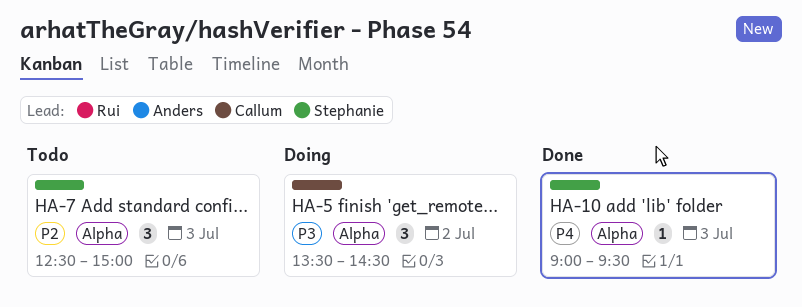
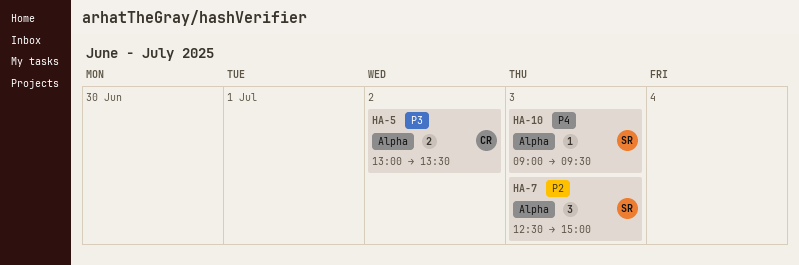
HA-5, estimate: 3 -> 2
HA-5, begins: 13:30 -> 13:00
HA-5, ends: 14:30 -> 13:30

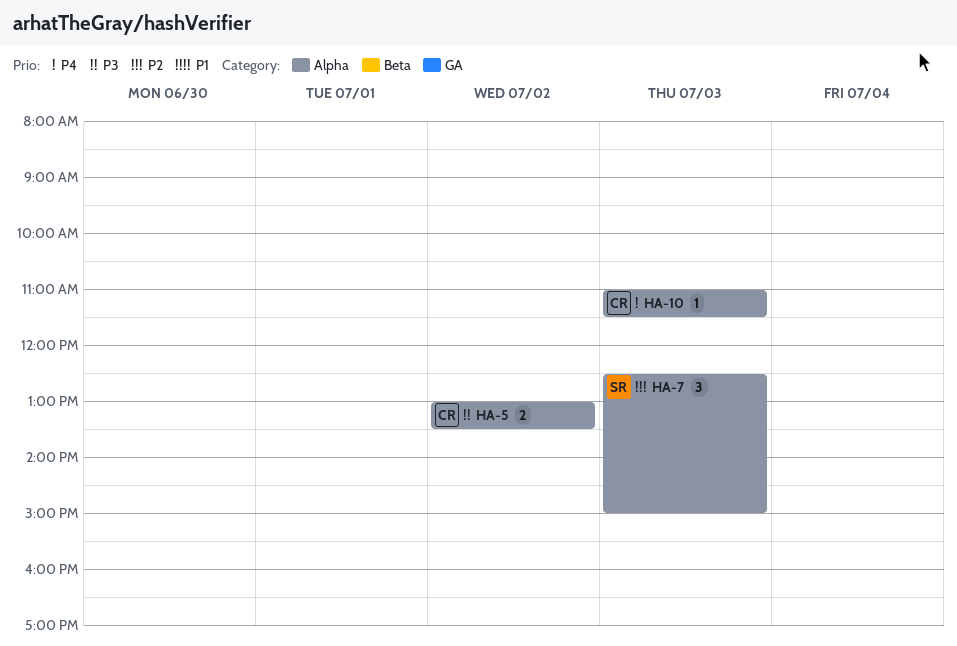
HA-10, owner: SR -> CR
HA-10, begins: 09:00 -> 11:00
HA-10, ends: 09:30 -> 11:30

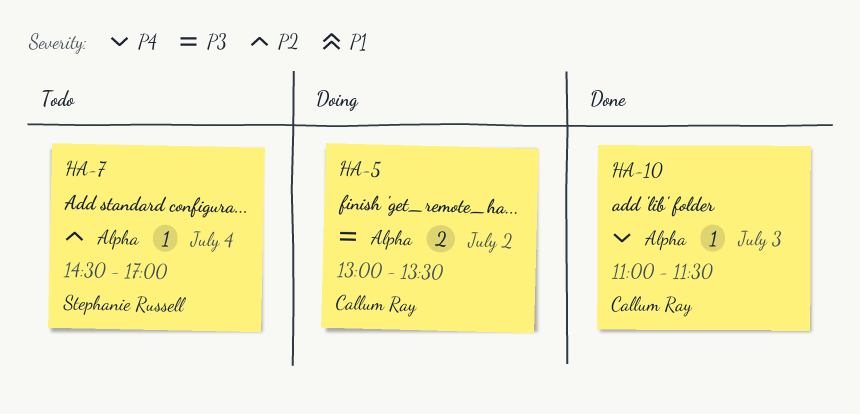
HA-7, estimate: 3 -> 1
HA-7, day: Jul 3 -> Jul 4
HA-7, begins: 12:30 -> 14:30
HA-7, ends: 15:00 -> 17:00

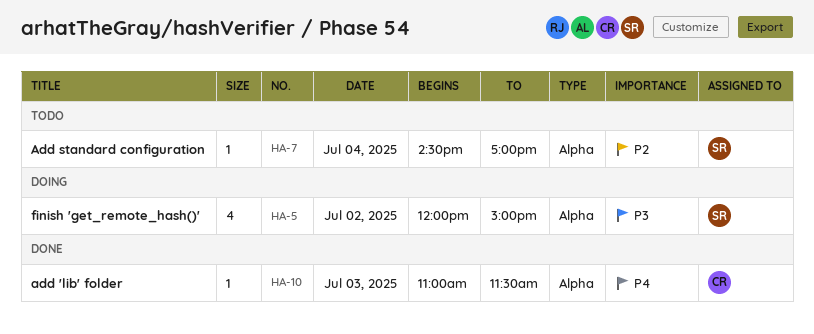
HA-5, owner: Callum Ray -> Stephanie Russell
HA-5, estimate: 2 -> 4
HA-5, begins: 13:00 -> 12:00
HA-5, ends: 13:30 -> 15:00

